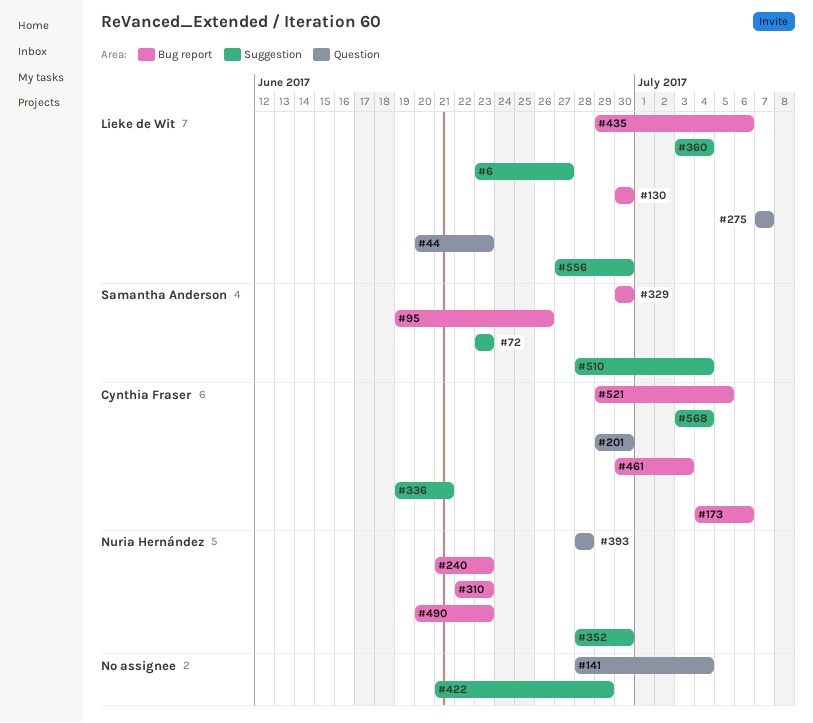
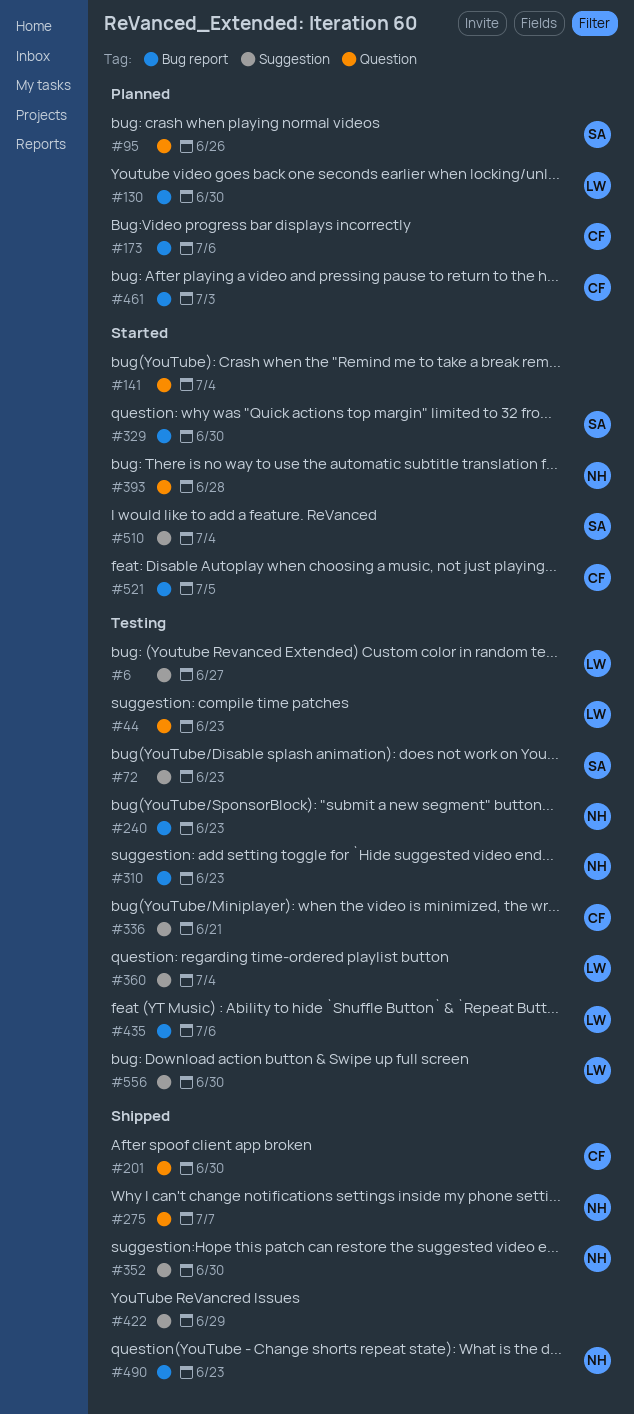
#95, label: Bug report -> Question
#275, owner: Lieke de Wit -> Nuria Hernández
#568: present -> none

